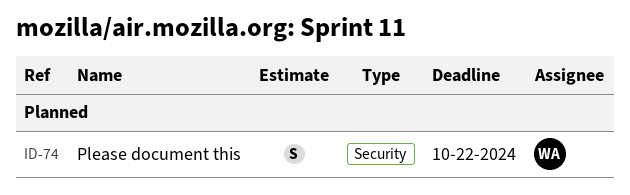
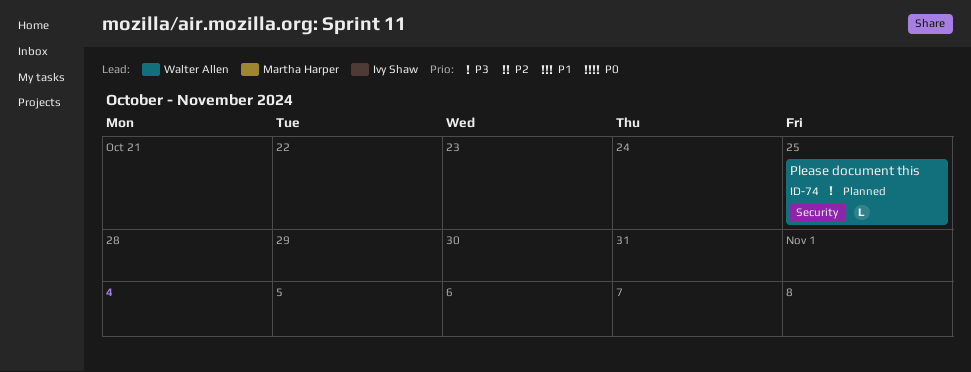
ID-74, estimate: S -> L
ID-74, due: Oct 22 -> Oct 25

